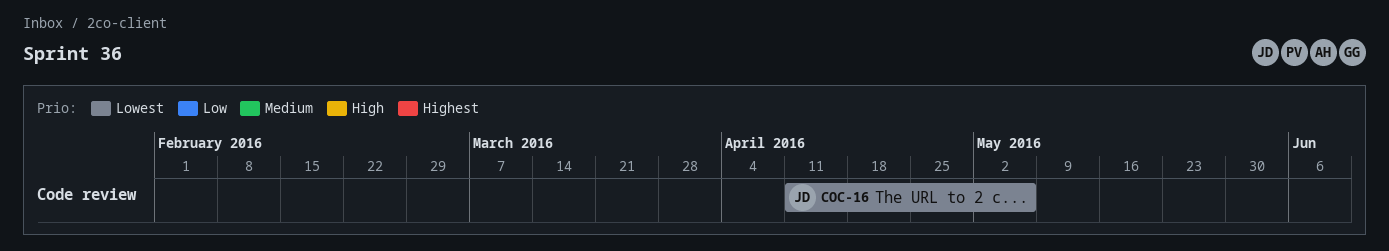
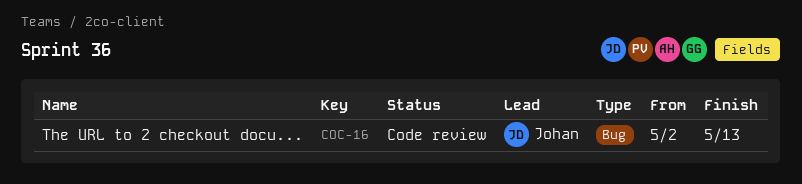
COC-16, start: Apr 11 -> May 2
COC-16, due: May 6 -> May 13

